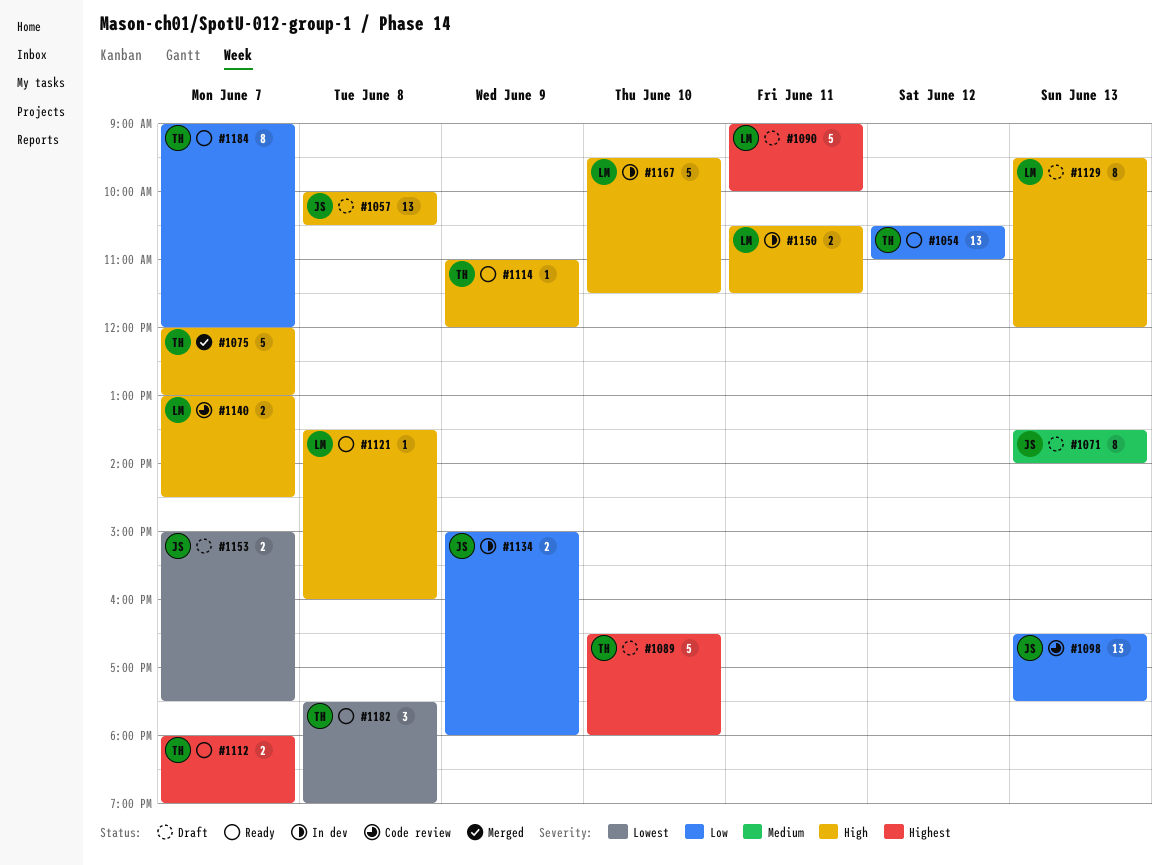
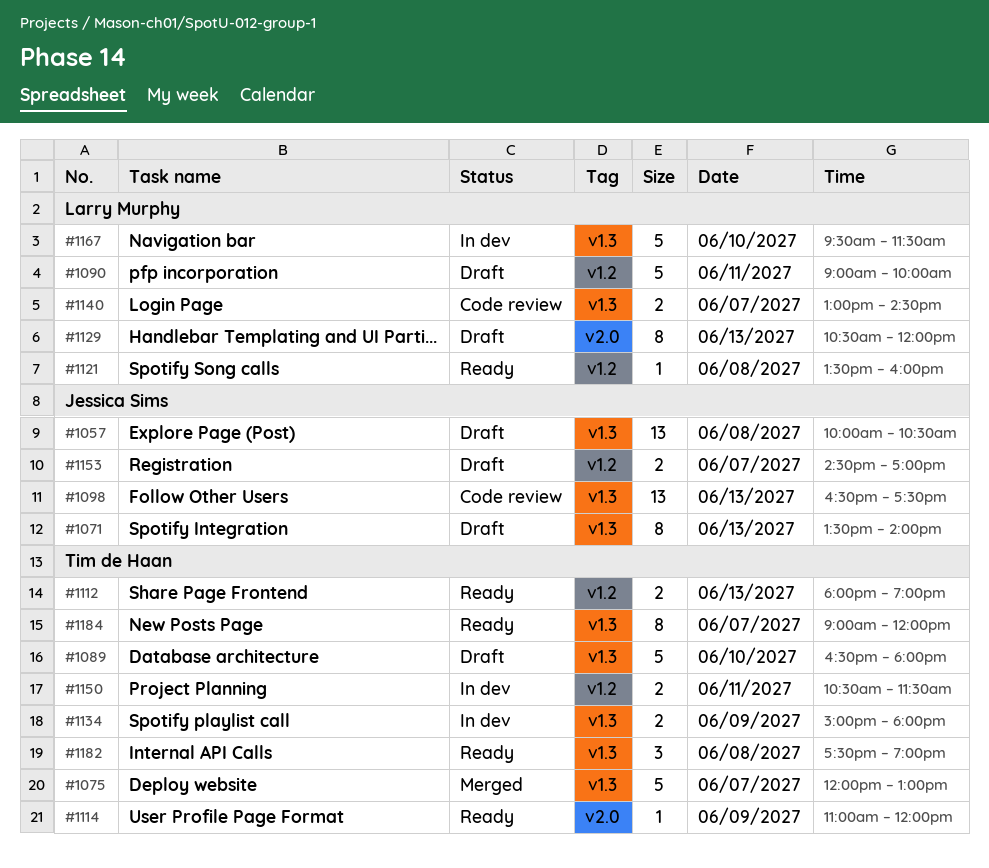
#1054: present -> none
#1112, day: Jun 7 -> Jun 13
#1129, begins: 09:30 -> 10:30
#1134, owner: Jessica Sims -> Tim de Haan
#1150, owner: Larry Murphy -> Tim de Haan
#1153, begins: 15:00 -> 14:30
#1153, ends: 17:30 -> 17:00

